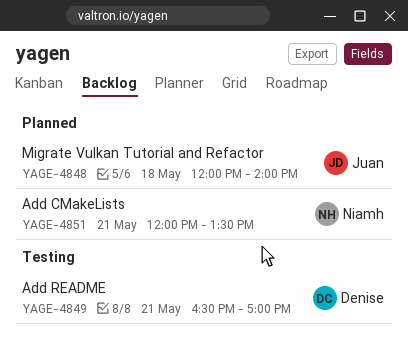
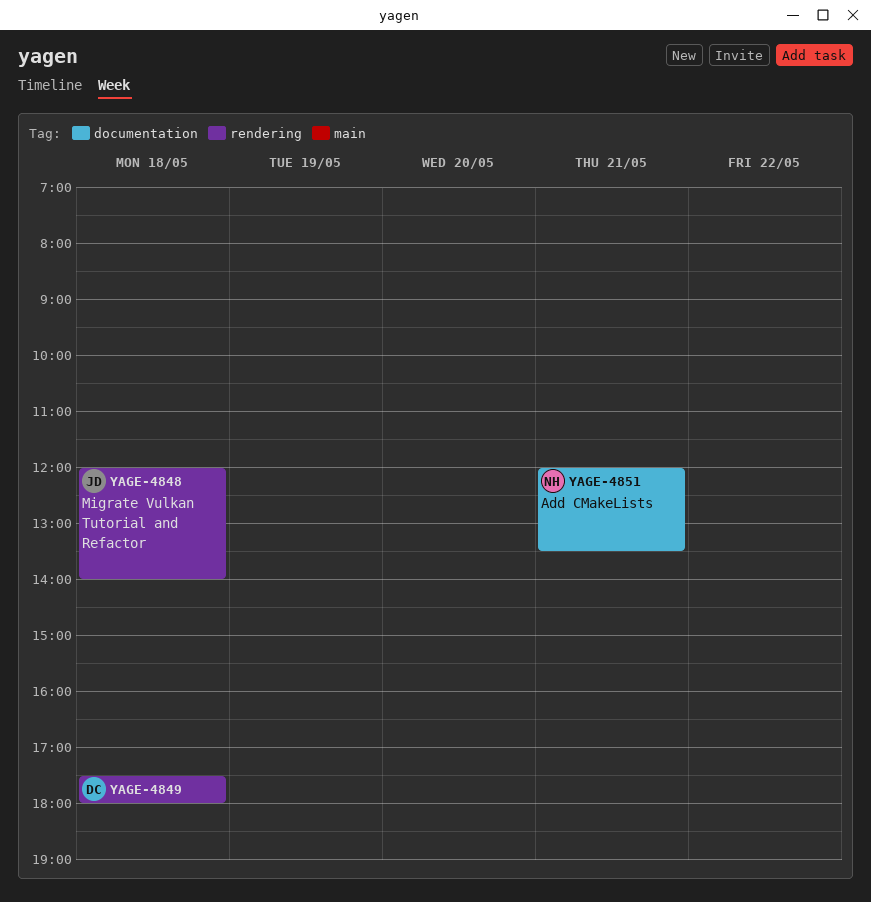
YAGE-4849, day: May 21 -> May 18
YAGE-4849, begins: 16:30 -> 17:30
YAGE-4849, ends: 17:00 -> 18:00

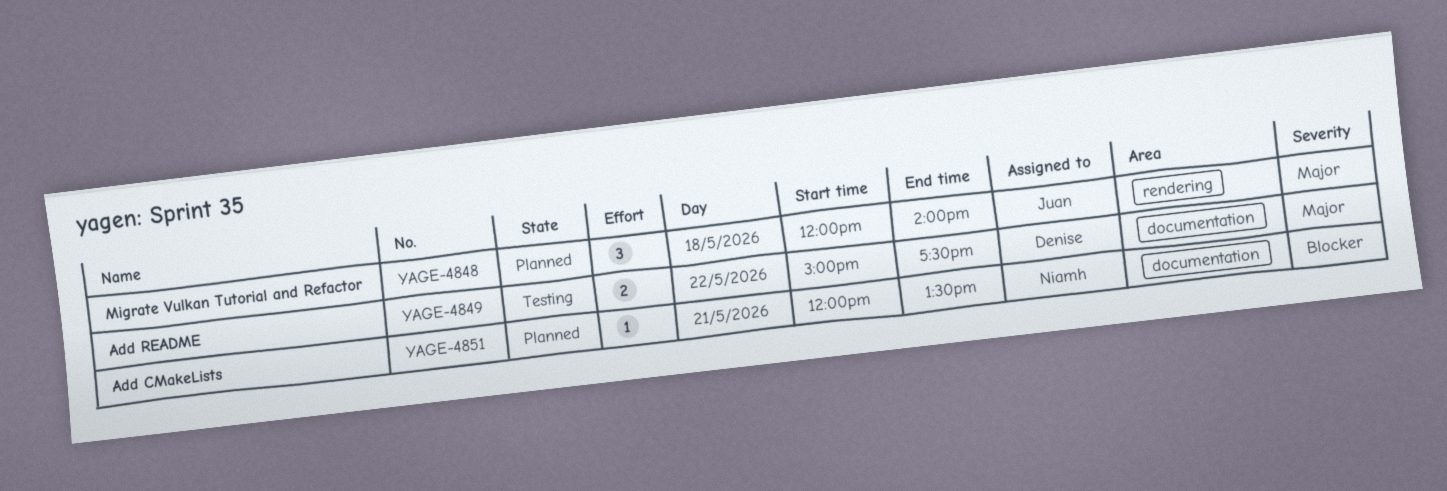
YAGE-4849, label: rendering -> documentation
YAGE-4849, day: May 18 -> May 22
YAGE-4849, begins: 17:30 -> 15:00
YAGE-4849, ends: 18:00 -> 17:30

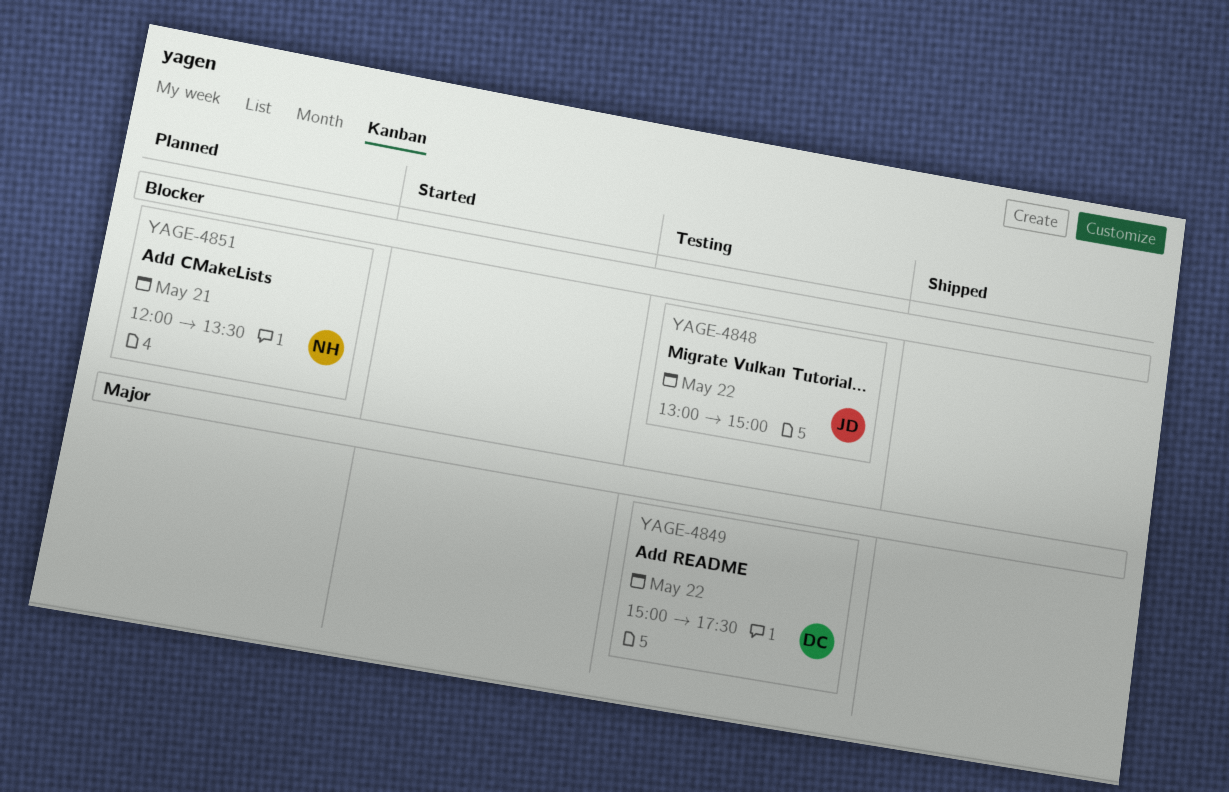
YAGE-4848, status: Planned -> Testing
YAGE-4848, priority: Major -> Blocker
YAGE-4848, day: May 18 -> May 22
YAGE-4848, begins: 12:00 -> 13:00
YAGE-4848, ends: 14:00 -> 15:00

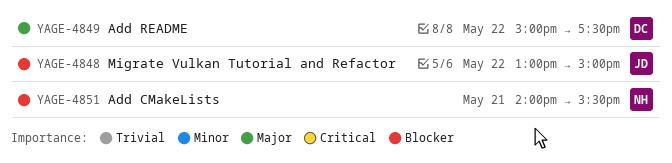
YAGE-4851, begins: 12:00 -> 14:00
YAGE-4851, ends: 13:30 -> 15:30

